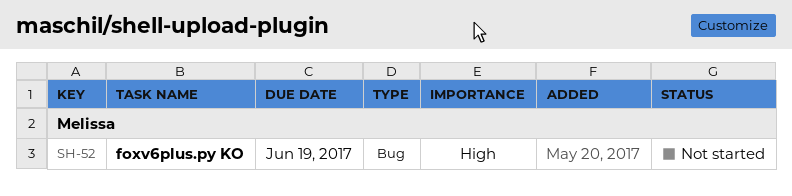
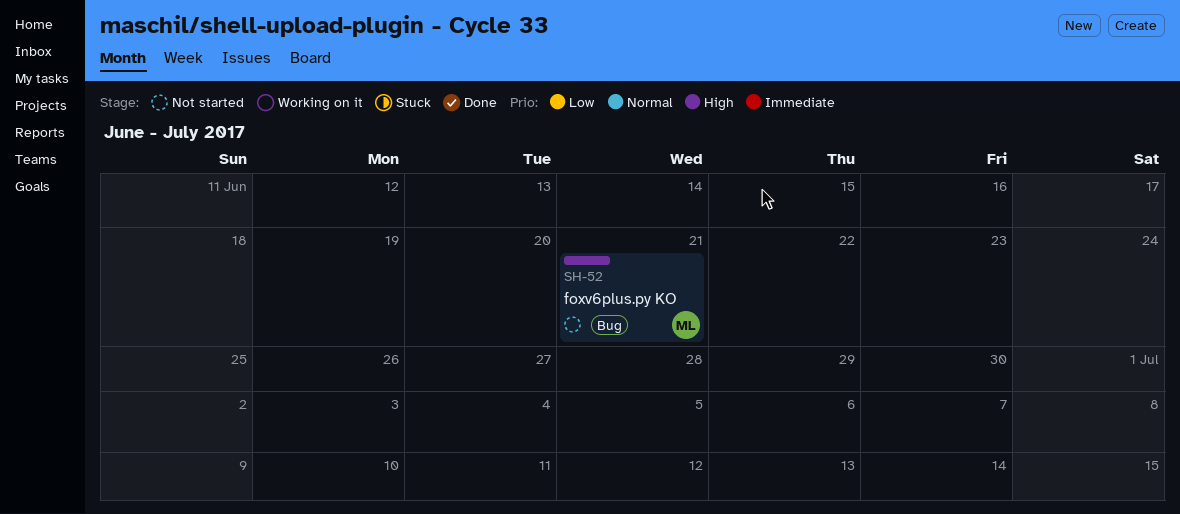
SH-52, due: Jun 19 -> Jun 21

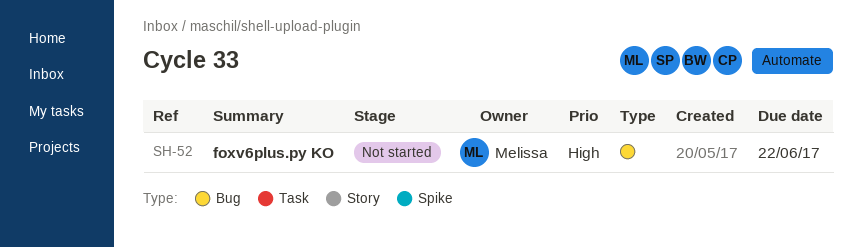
SH-52, due: Jun 21 -> Jun 22

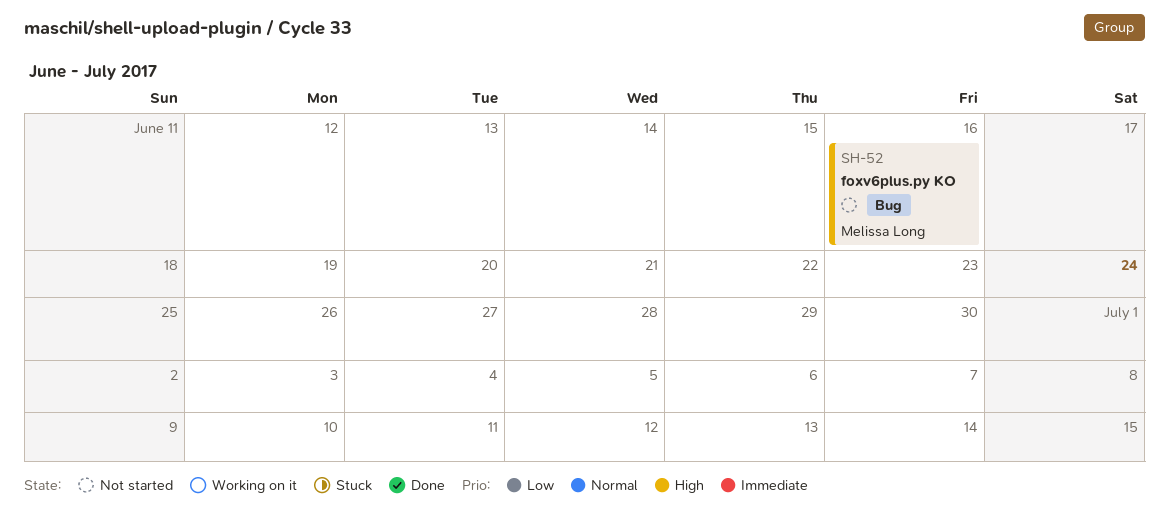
SH-52, due: Jun 22 -> Jun 16

